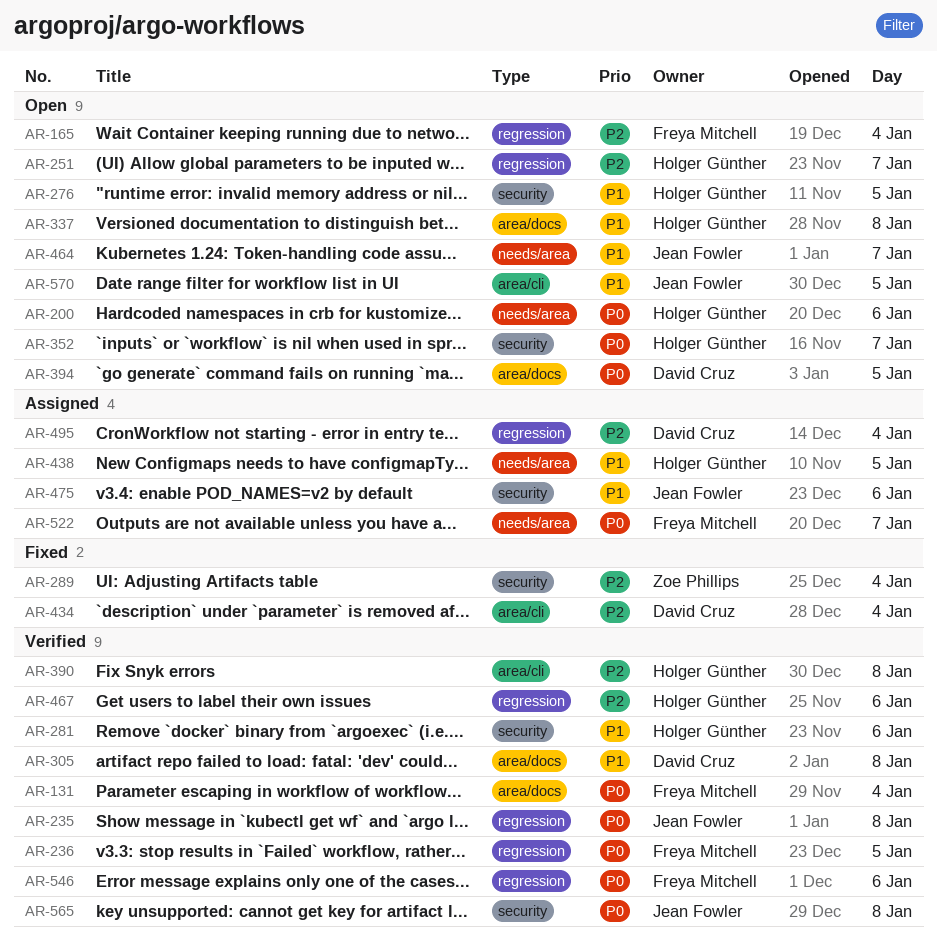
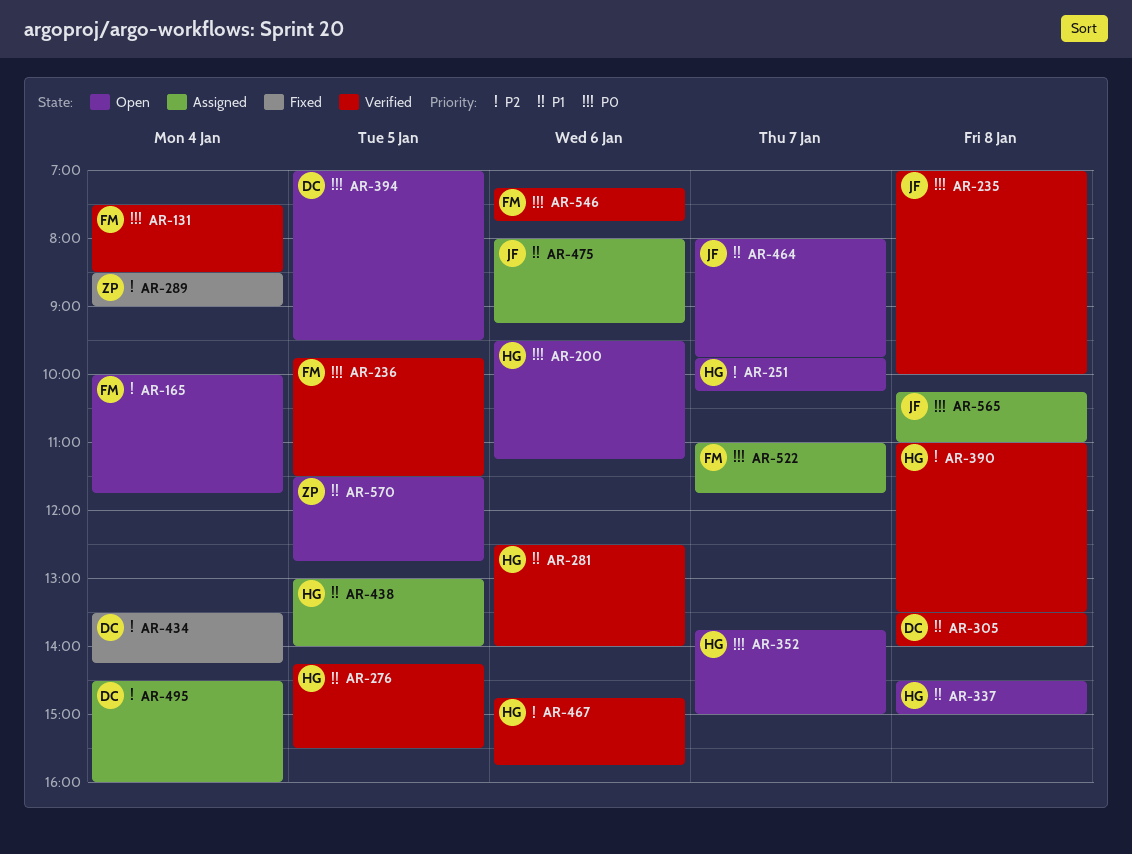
AR-276, status: Open -> Verified
AR-565, status: Verified -> Assigned
AR-570, owner: Jean Fowler -> Zoe Phillips

